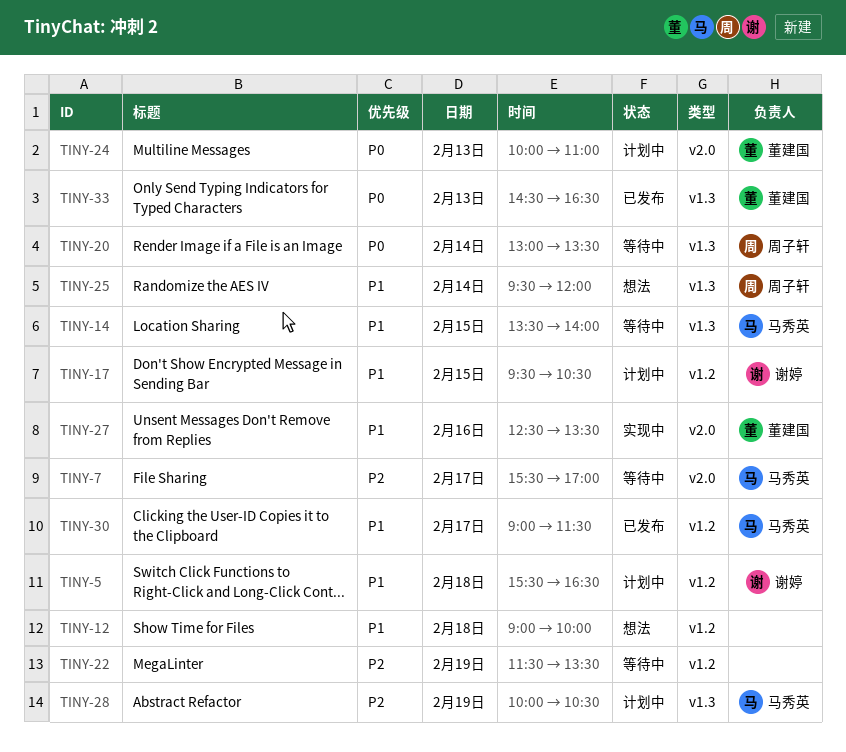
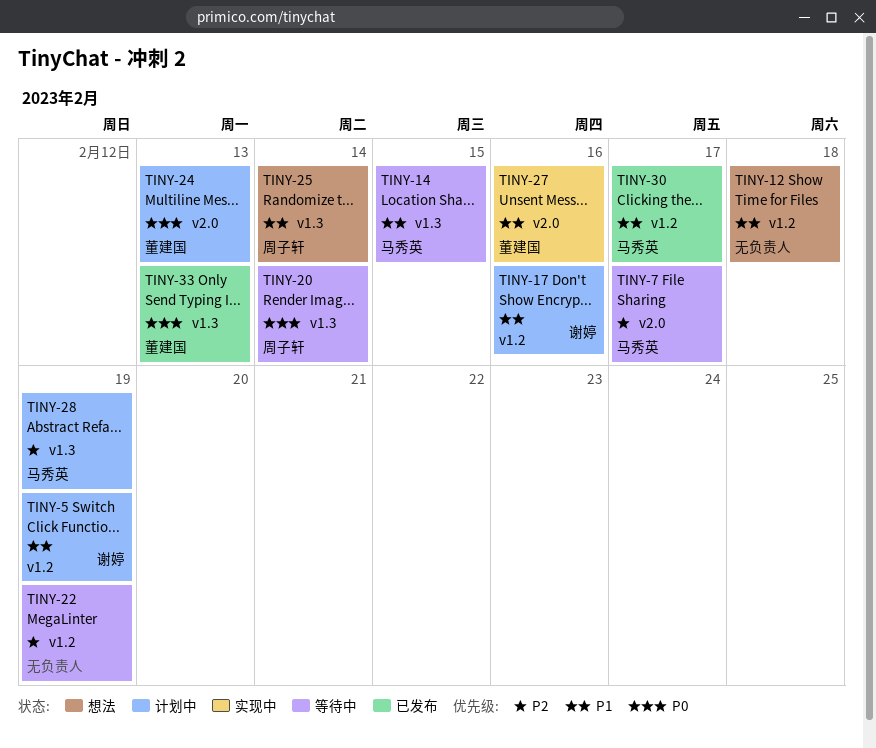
TINY-5, day: Feb 18 -> Feb 19
TINY-17, day: Feb 15 -> Feb 16

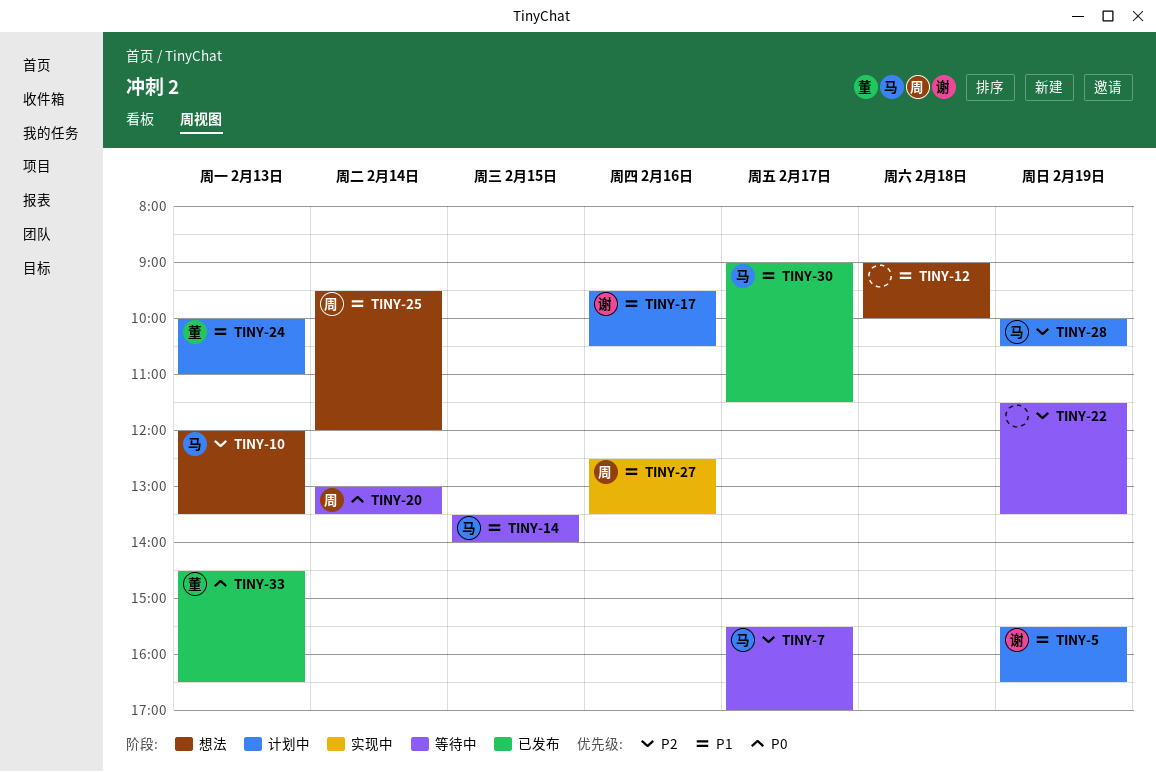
TINY-10: none -> present
TINY-24, priority: P0 -> P1
TINY-27, owner: 董建国 -> 周子轩

